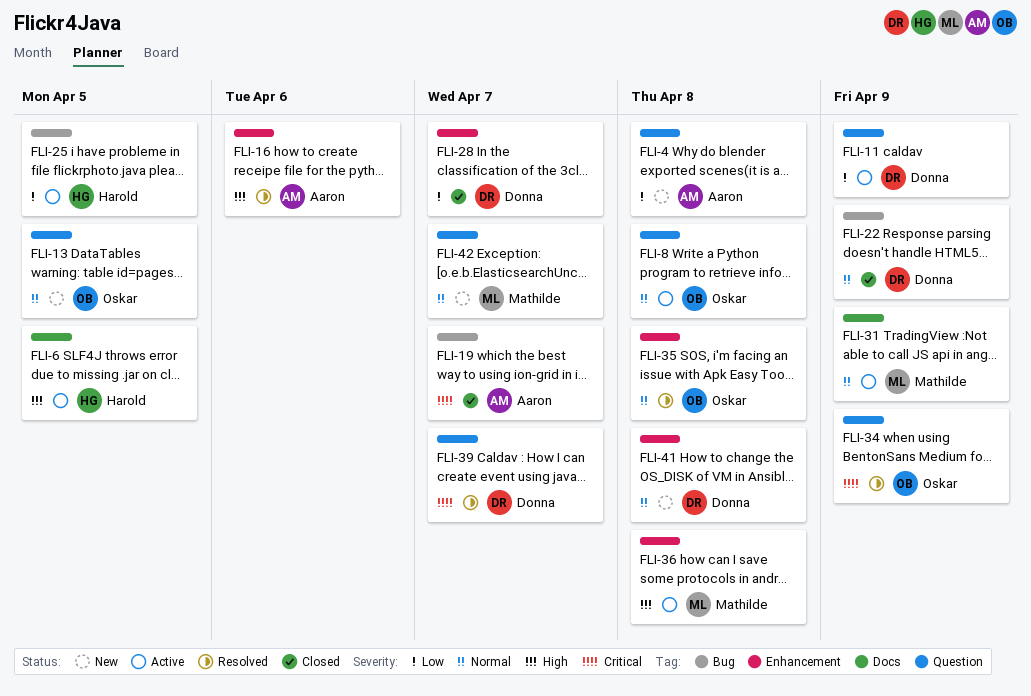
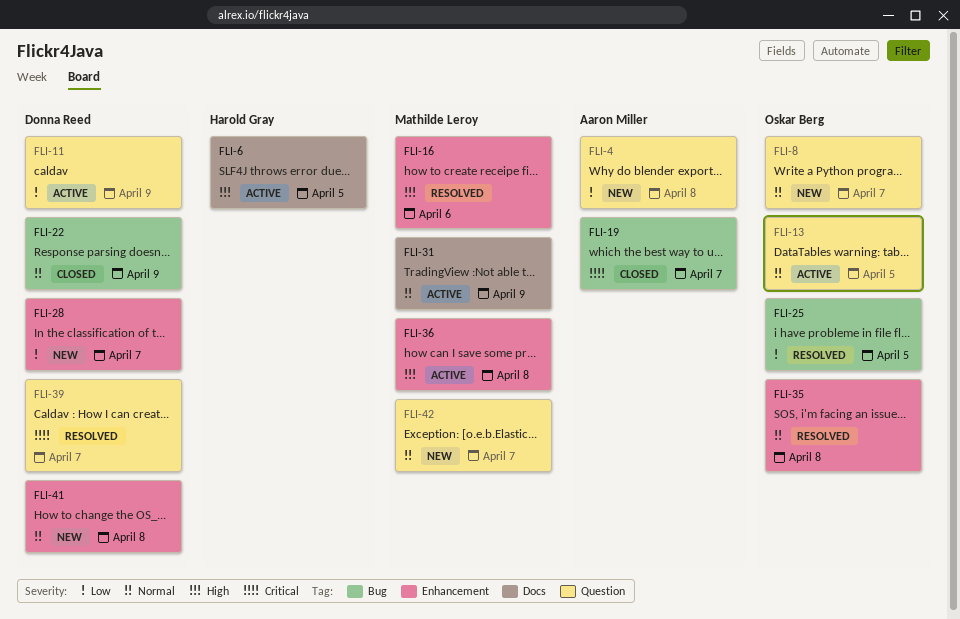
FLI-8, status: Active -> New
FLI-8, due: Apr 8 -> Apr 7
FLI-13, status: New -> Active
FLI-16, owner: Aaron Miller -> Mathilde Leroy
FLI-25, status: Active -> Resolved
FLI-25, owner: Harold Gray -> Oskar Berg
FLI-28, status: Closed -> New
FLI-34: present -> none

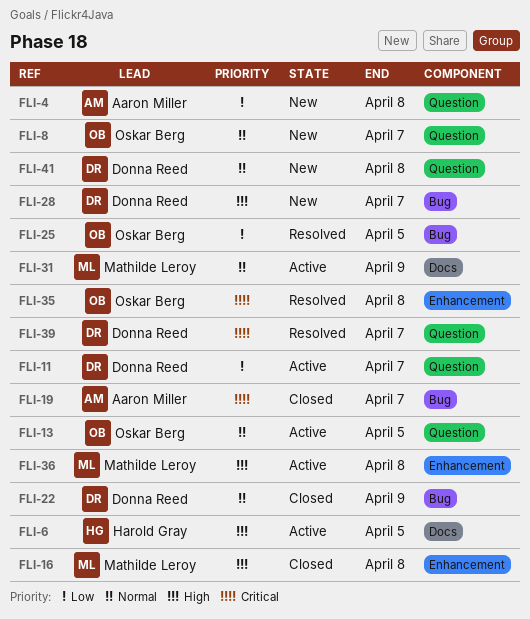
FLI-11, due: Apr 9 -> Apr 7
FLI-16, status: Resolved -> Closed
FLI-16, due: Apr 6 -> Apr 8
FLI-28, priority: Low -> High
FLI-28, label: Enhancement -> Bug
FLI-35, priority: Normal -> Critical
FLI-41, label: Enhancement -> Question
FLI-42: present -> none

